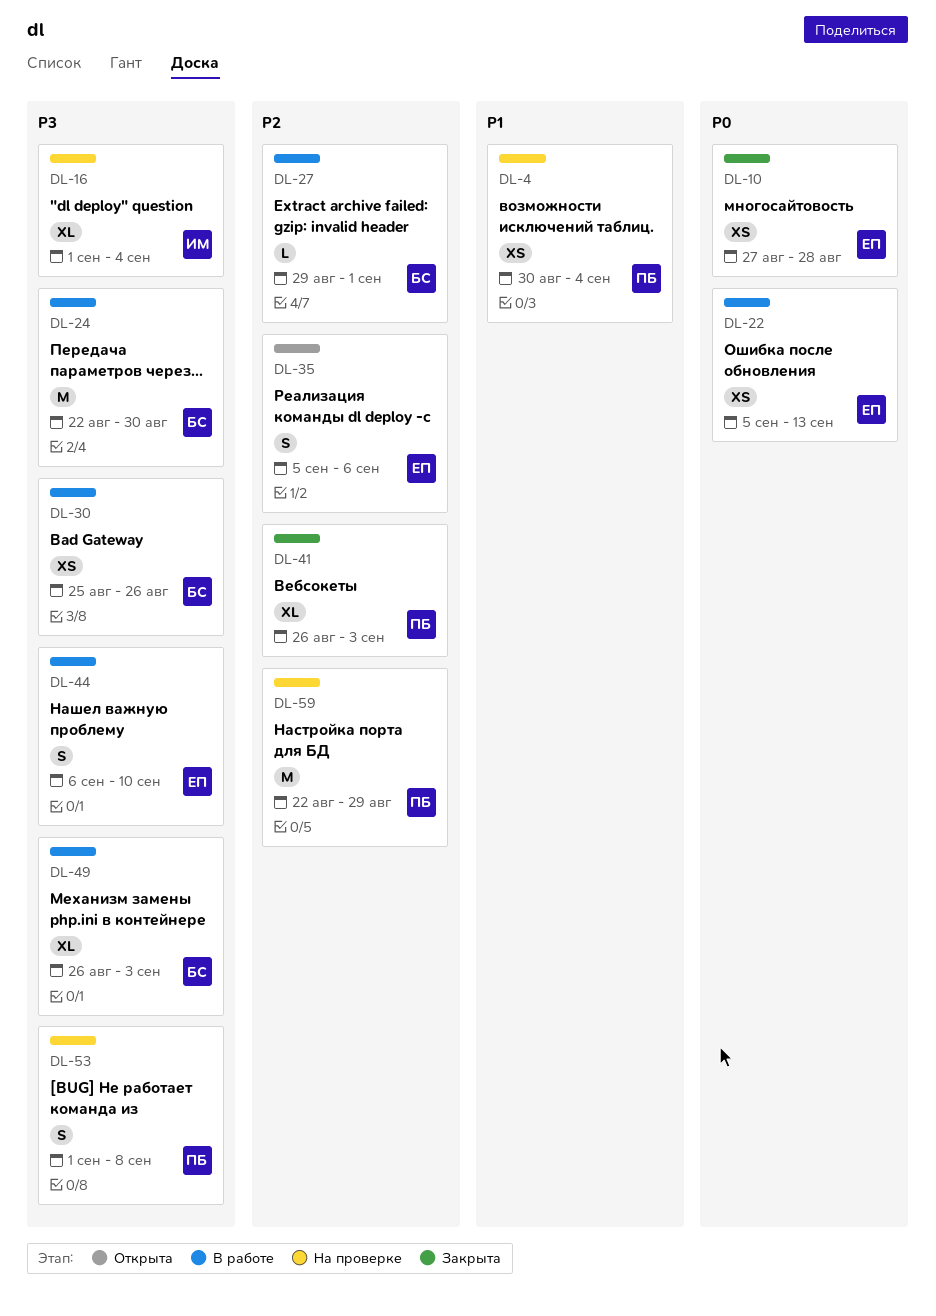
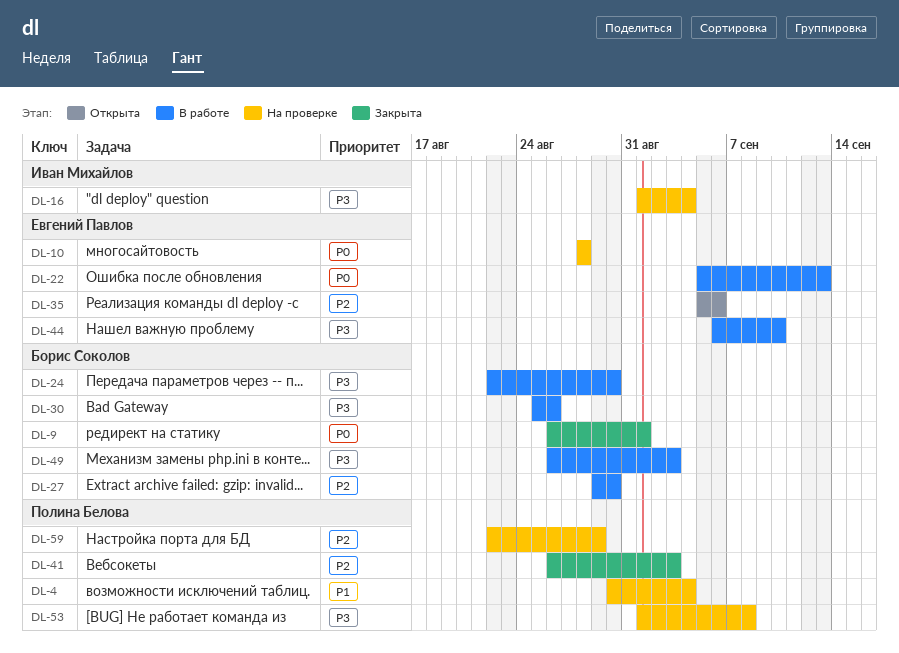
DL-9: none -> present
DL-10, status: Закрыта -> На проверке
DL-10, start: Aug 27 -> Aug 28
DL-27, due: Sep 1 -> Aug 30

